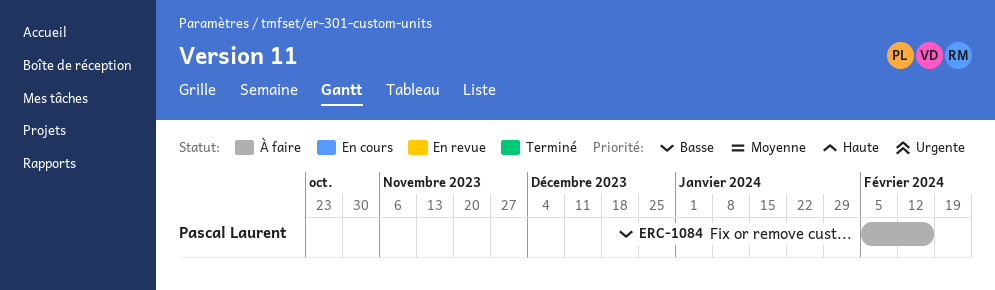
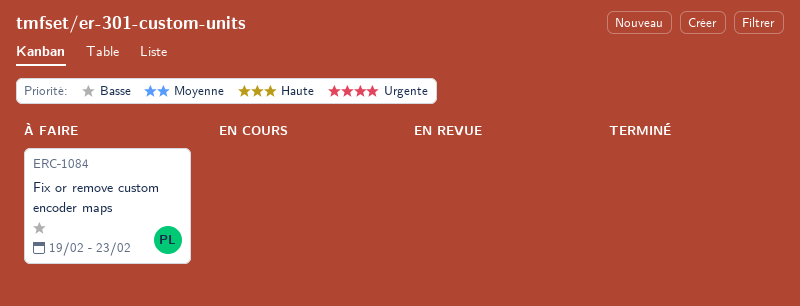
ERC-1084, start: Feb 5 -> Feb 19
ERC-1084, due: Feb 16 -> Feb 23

